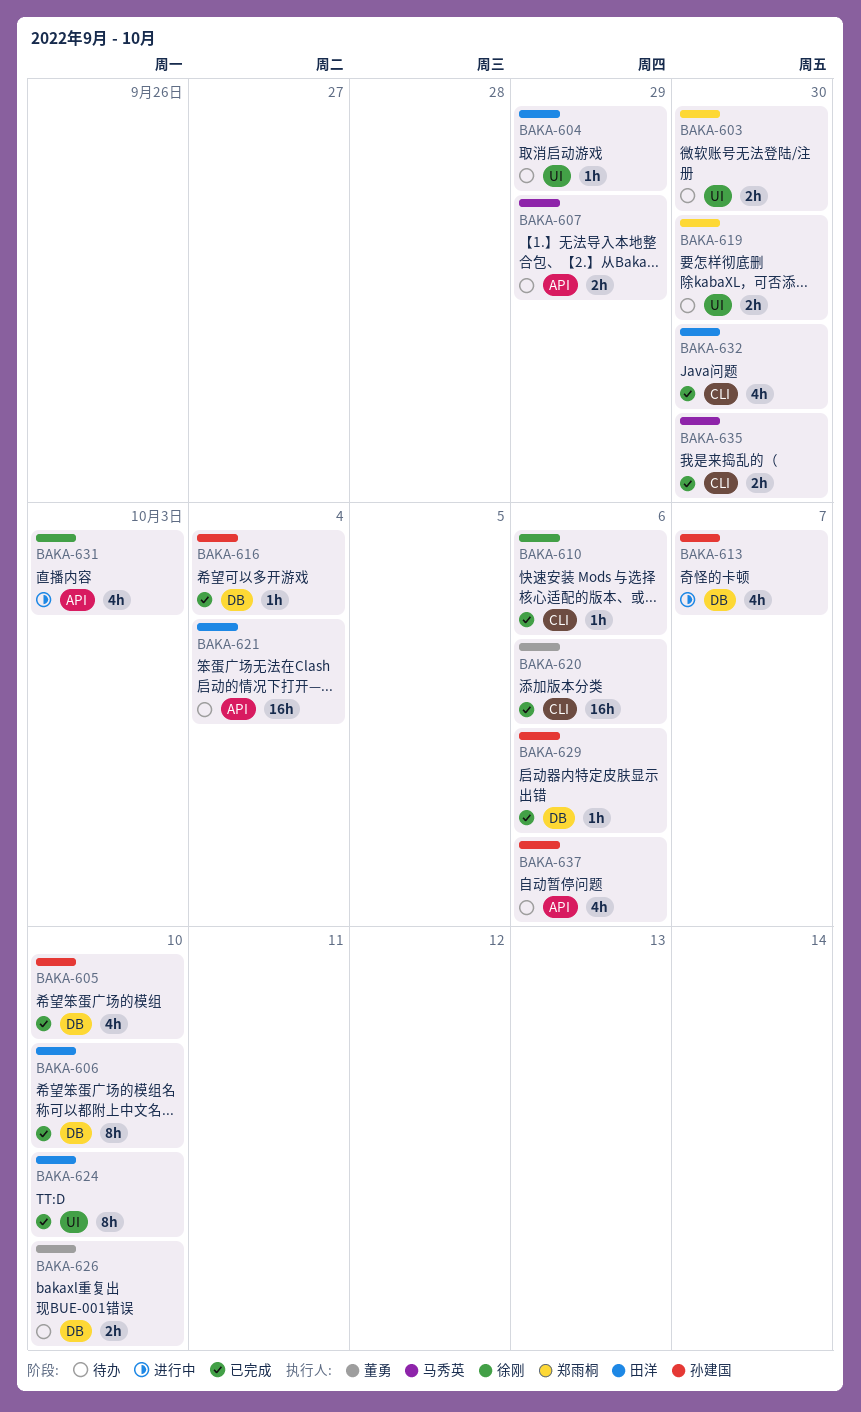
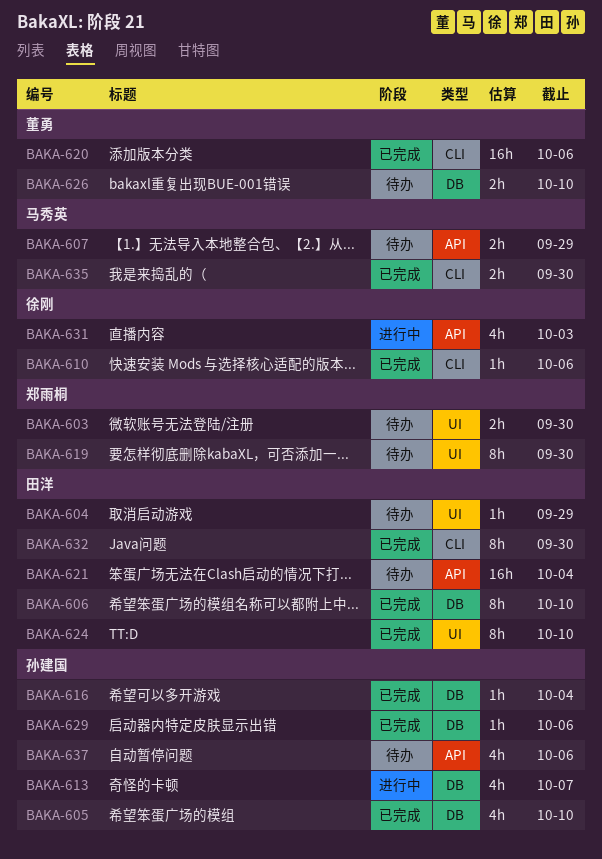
BAKA-619, estimate: 2h -> 8h
BAKA-632, estimate: 4h -> 8h

